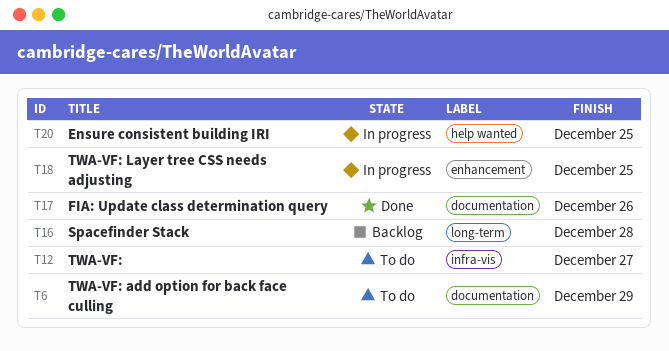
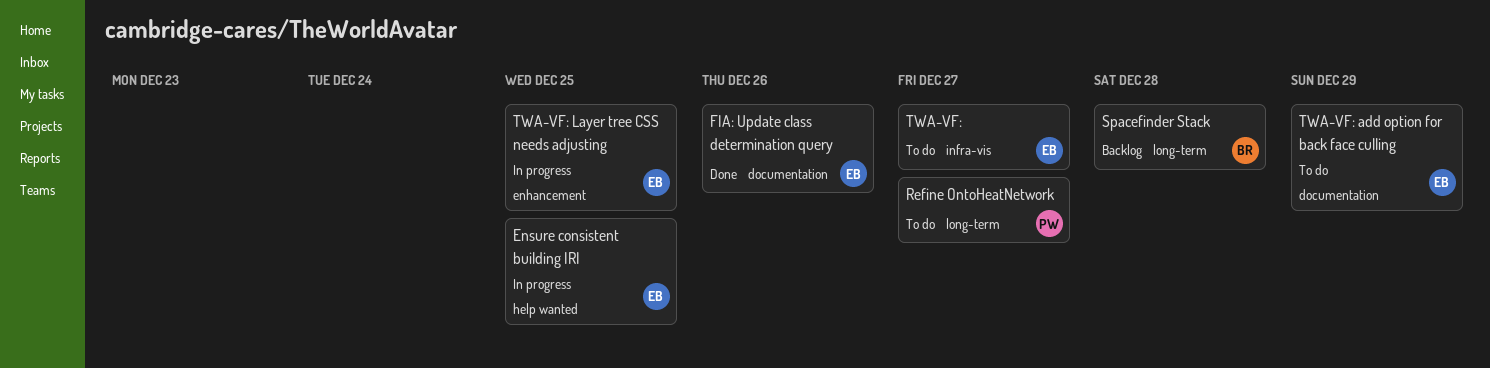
Refine OntoHeatNetwork: none -> present

